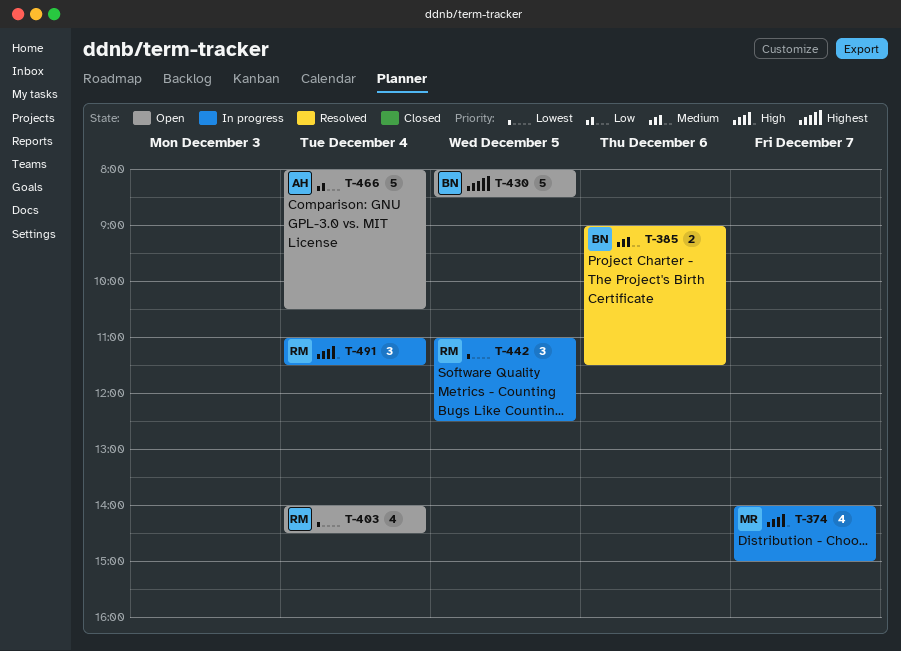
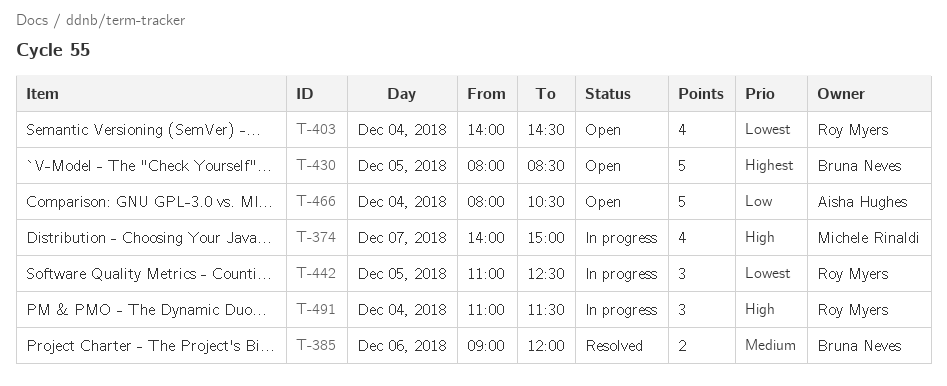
T-385, ends: 11:30 -> 12:00

